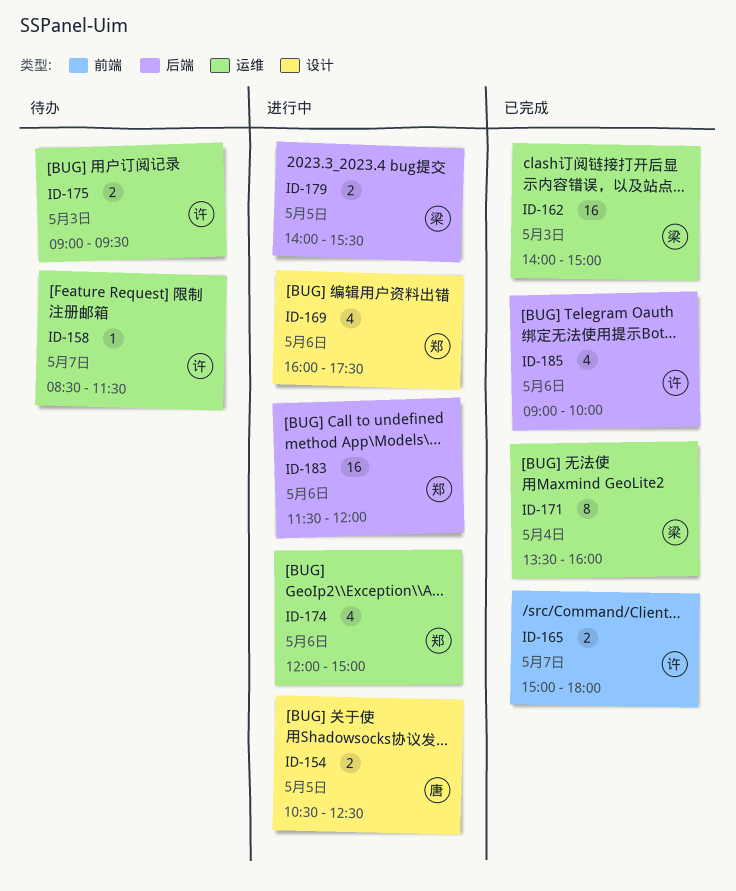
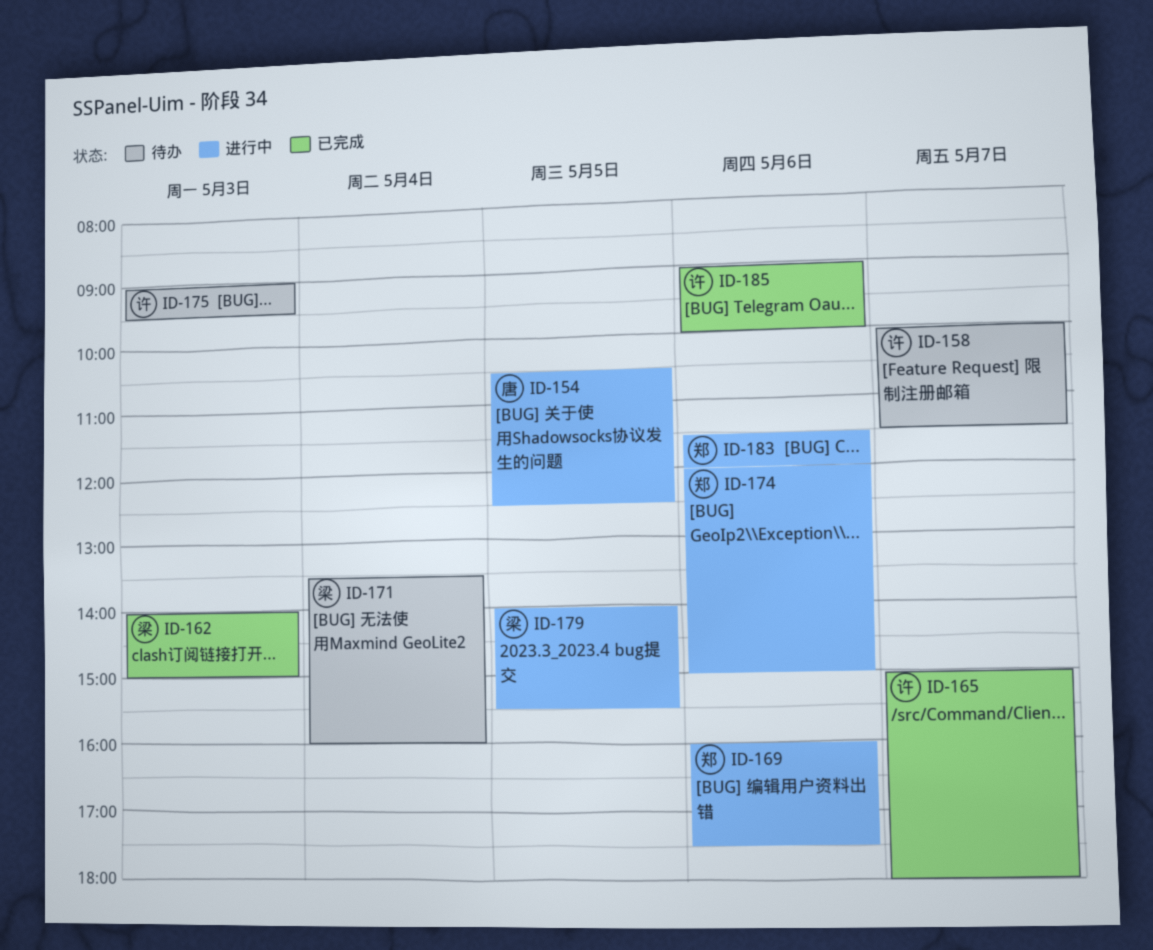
ID-158, begins: 08:30 -> 10:00
ID-171, status: 已完成 -> 待办

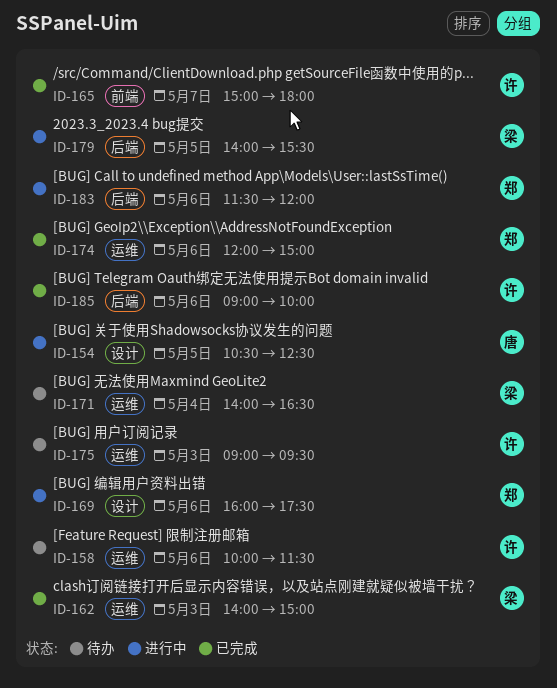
ID-158, day: May 7 -> May 6
ID-171, begins: 13:30 -> 14:00
ID-171, ends: 16:00 -> 16:30
ID-174, status: 进行中 -> 已完成

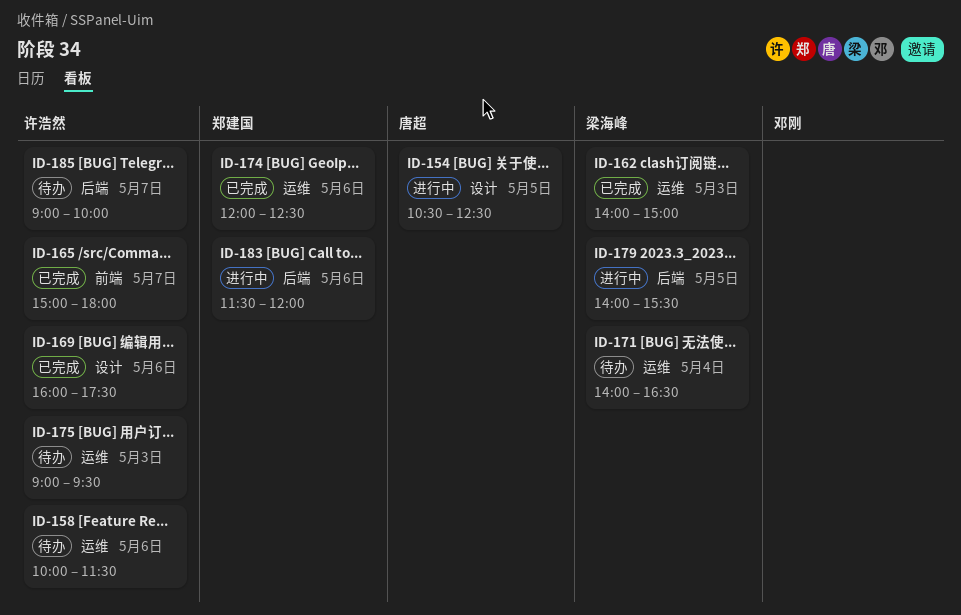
ID-169, status: 进行中 -> 已完成
ID-169, owner: 郑建国 -> 许浩然
ID-174, ends: 15:00 -> 12:30
ID-185, status: 已完成 -> 待办
ID-185, day: May 6 -> May 7

